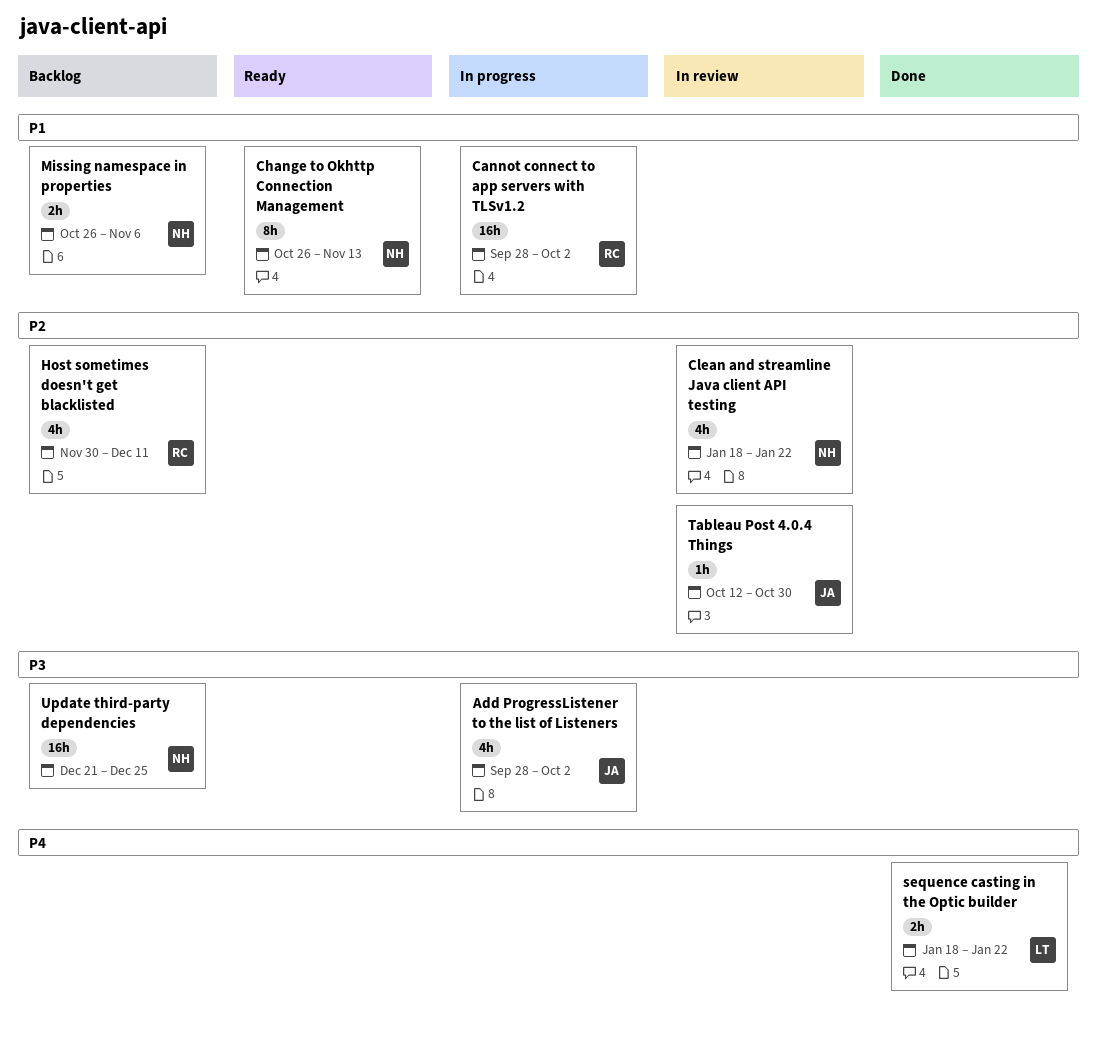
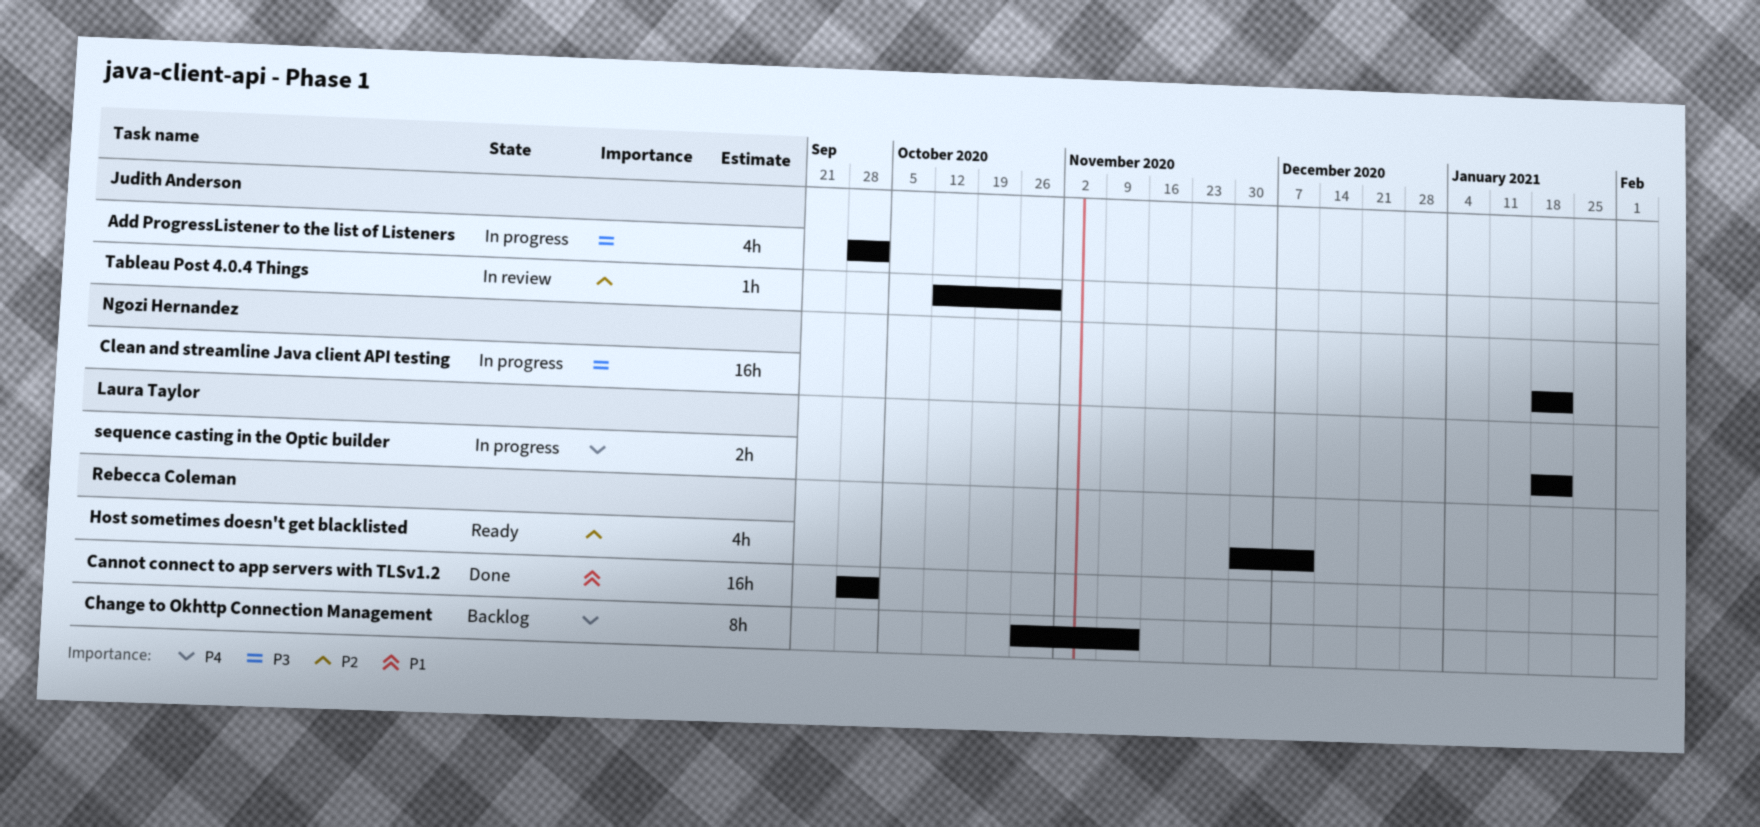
Cannot connect to app servers with TLSv1.2, status: In progress -> Done
Change to Okhttp Connection Management, status: Ready -> Backlog
Change to Okhttp Connection Management, owner: Ngozi Hernandez -> Rebecca Coleman
Change to Okhttp Connection Management, priority: P1 -> P4
Clean and streamline Java client API testing, status: In review -> In progress
Clean and streamline Java client API testing, priority: P2 -> P3
Clean and streamline Java client API testing, estimate: 4h -> 16h
Host sometimes doesn't get blacklisted, status: Backlog -> Ready
Missing namespace in properties: present -> none
sequence casting in the Optic builder, status: Done -> In progress
Update third-party dependencies: present -> none

